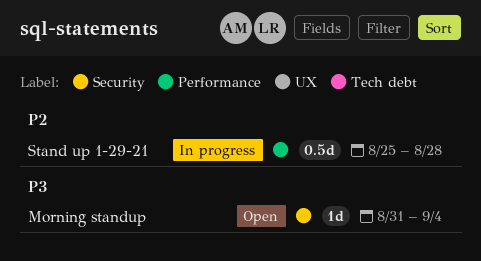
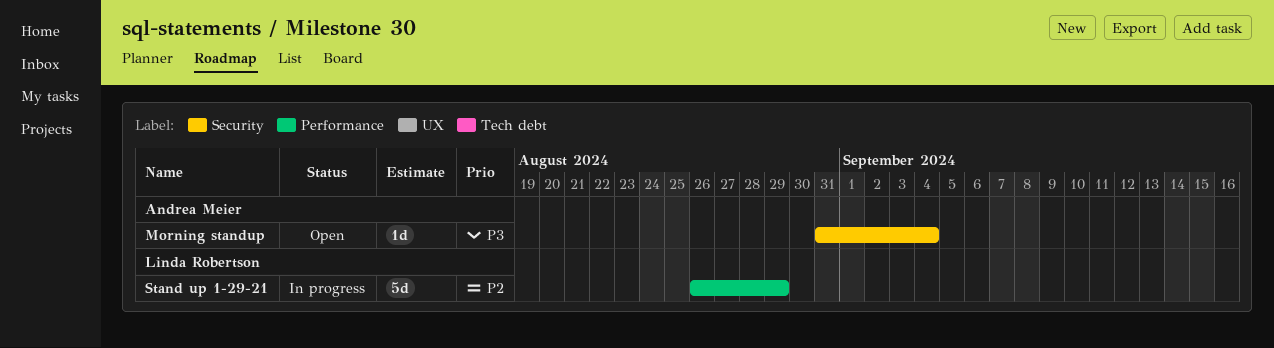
Stand up 1-29-21, estimate: 0.5d -> 5d
Stand up 1-29-21, start: Aug 25 -> Aug 26
Stand up 1-29-21, due: Aug 28 -> Aug 29

